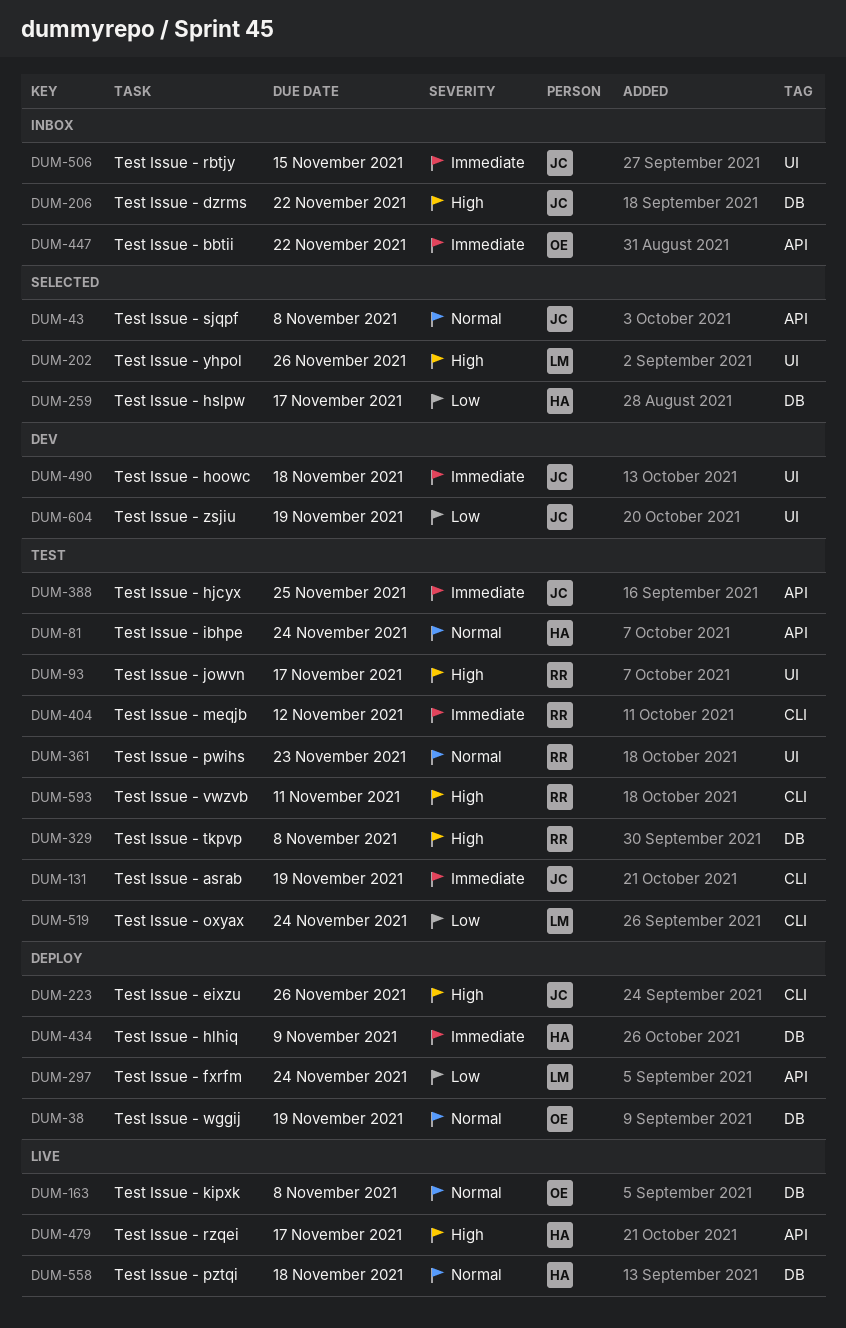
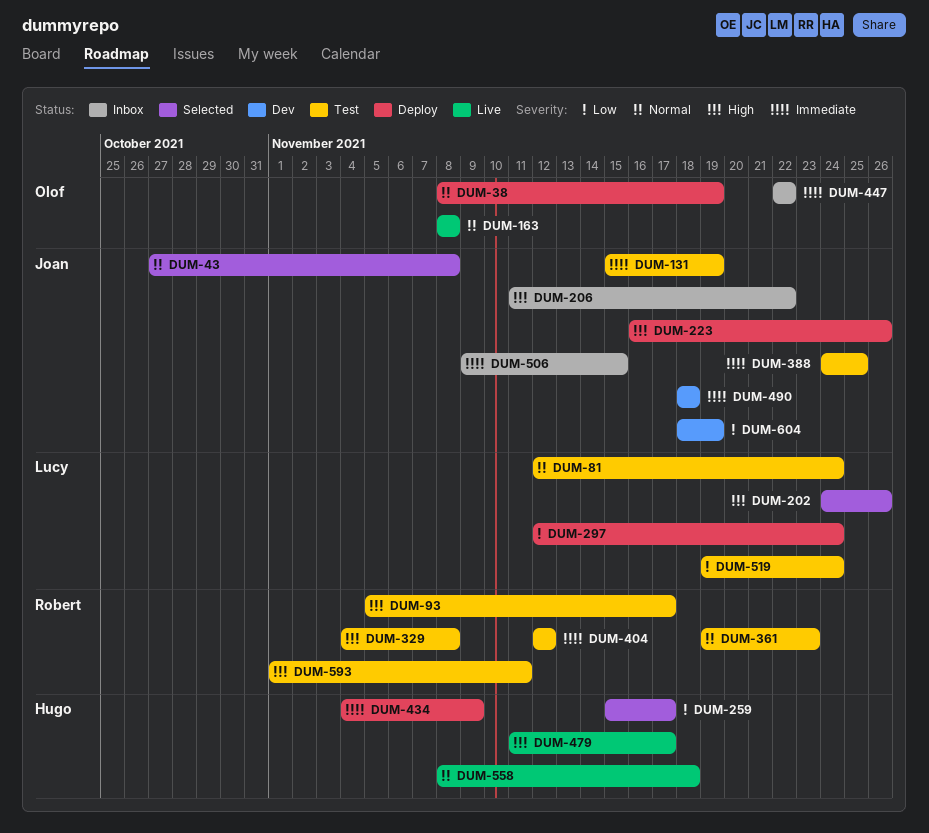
DUM-81, owner: Hugo -> Lucy

